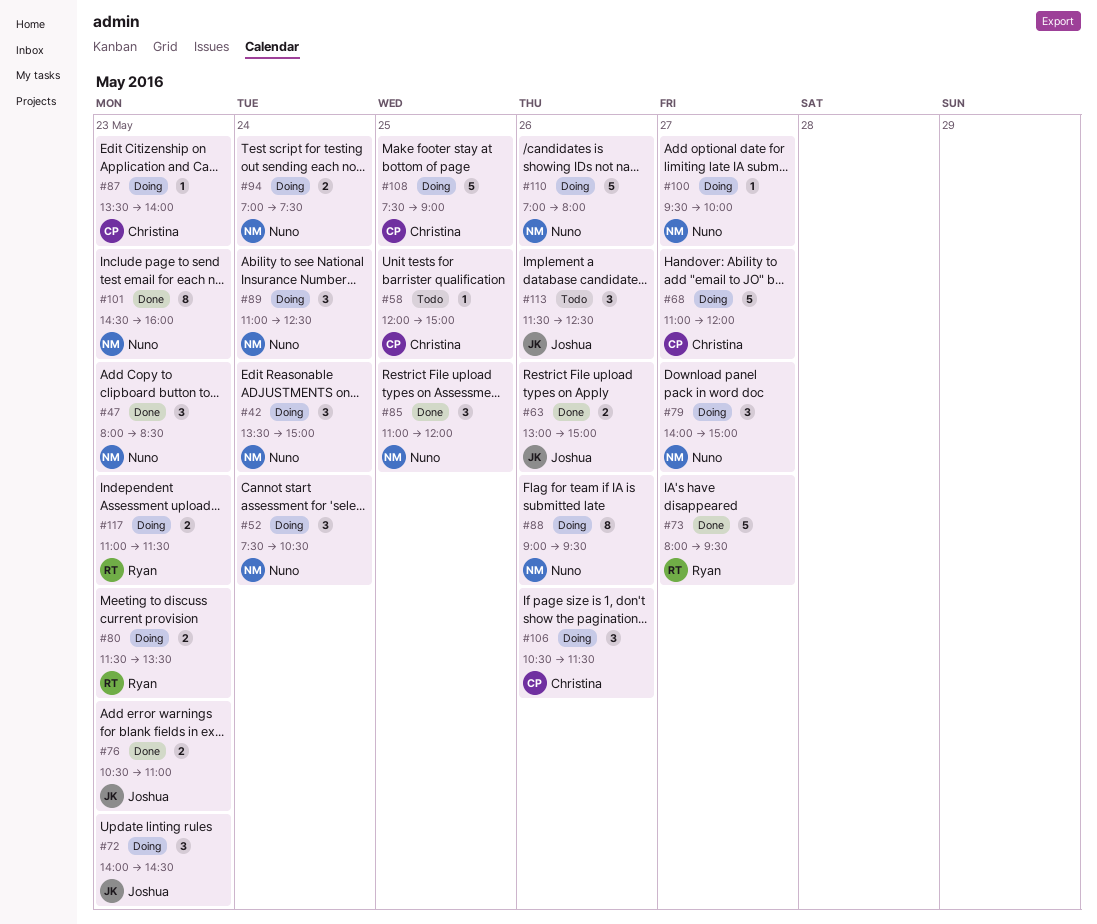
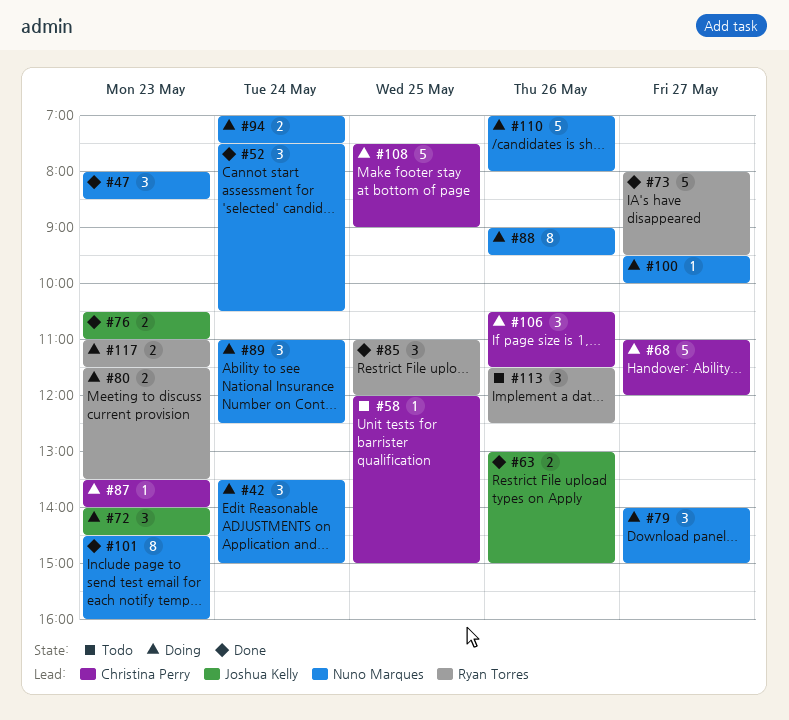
#52, status: Doing -> Done
#85, owner: Nuno Marques -> Ryan Torres
#113, owner: Joshua Kelly -> Ryan Torres

